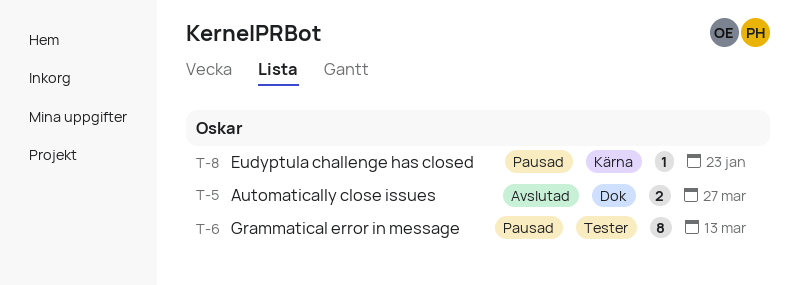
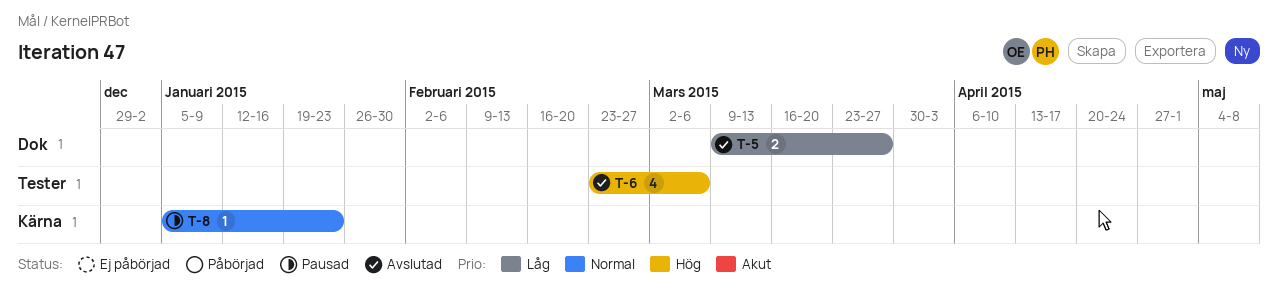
T-6, status: Pausad -> Avslutad
T-6, estimate: 8 -> 4
T-6, due: Mar 13 -> Mar 6

